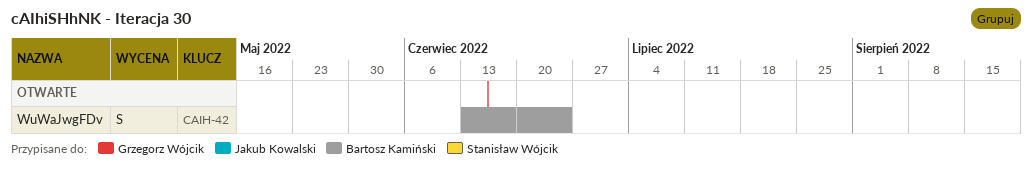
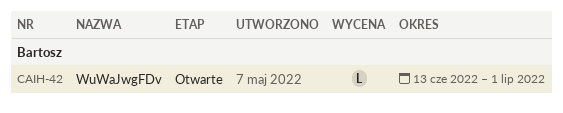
CAIH-42, estimate: S -> L
CAIH-42, due: Jun 24 -> Jul 1

